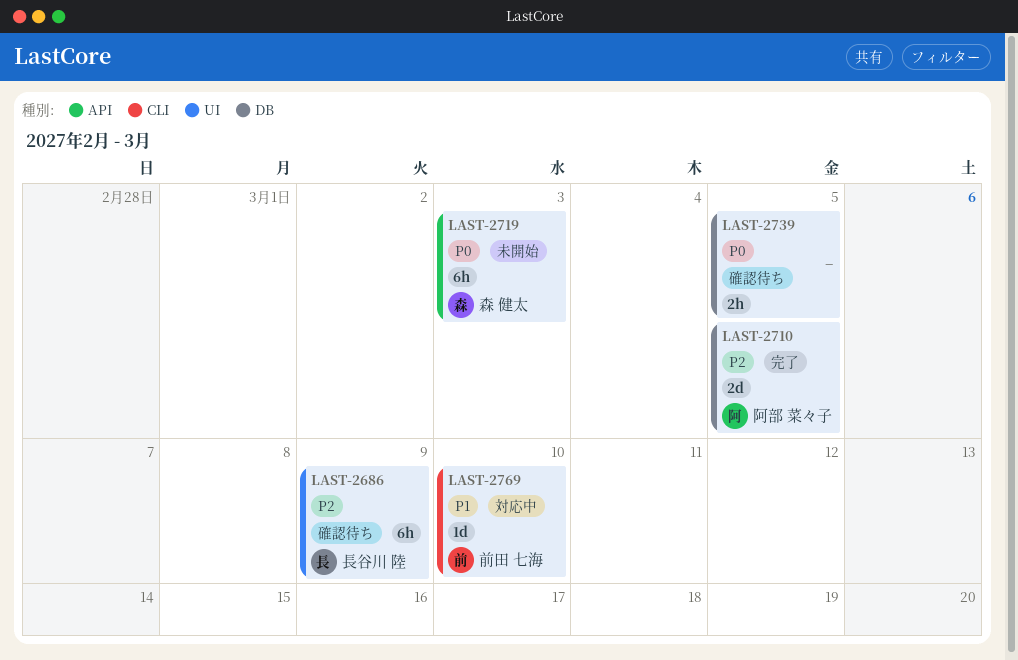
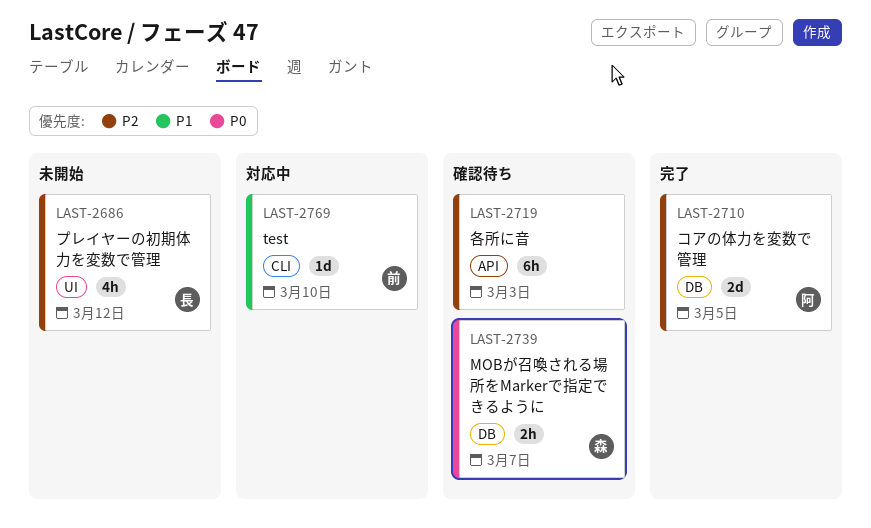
LAST-2686, status: 確認待ち -> 未開始
LAST-2686, estimate: 6h -> 4h
LAST-2686, due: Mar 9 -> Mar 12
LAST-2719, status: 未開始 -> 確認待ち
LAST-2719, owner: 森 健太 -> none
LAST-2719, priority: P0 -> P2
LAST-2739, owner: none -> 森 健太
LAST-2739, due: Mar 5 -> Mar 7

